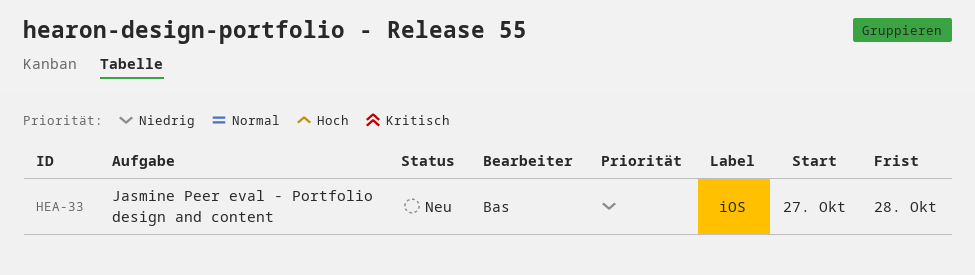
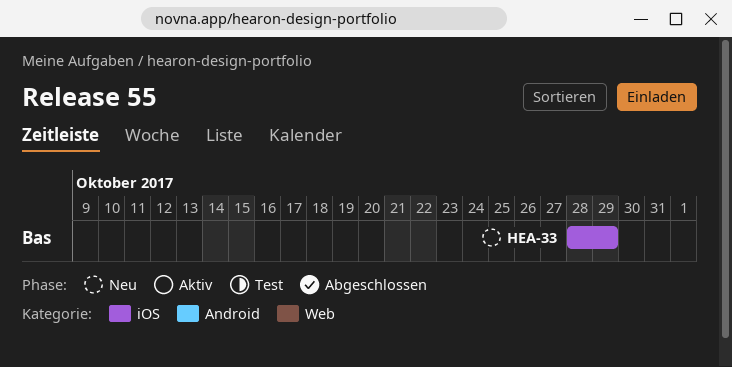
HEA-33, start: Oct 27 -> Oct 28
HEA-33, due: Oct 28 -> Oct 29

